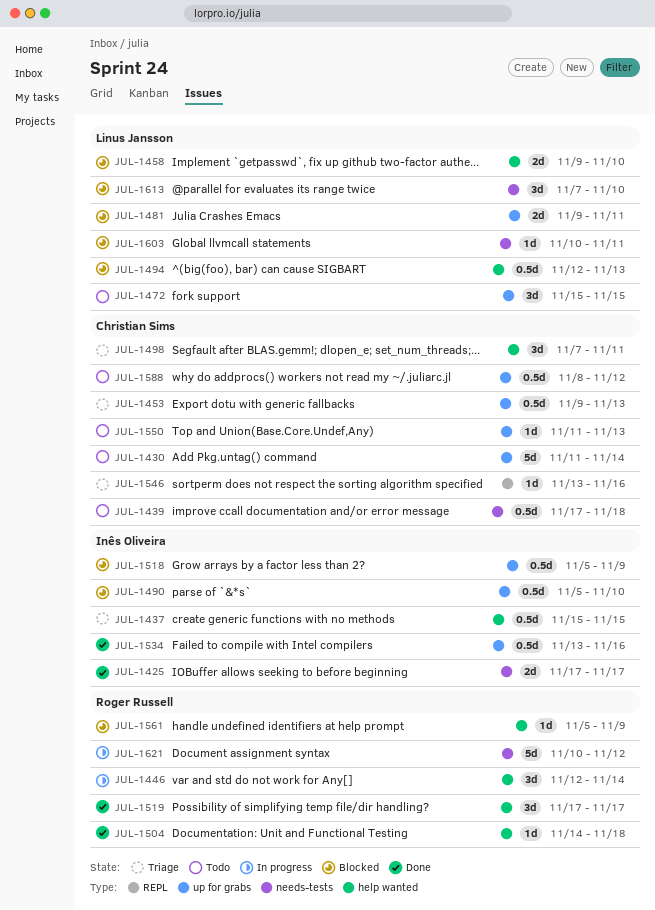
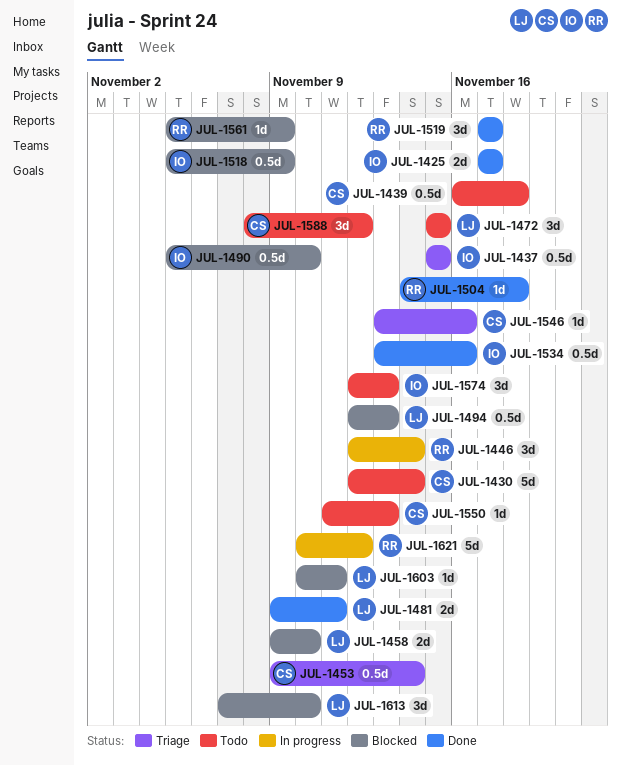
JUL-1430, start: Nov 11 -> Nov 12
JUL-1439, start: Nov 17 -> Nov 16
JUL-1453, due: Nov 13 -> Nov 14
JUL-1481, status: Blocked -> Done
JUL-1498: present -> none
JUL-1574: none -> present
JUL-1588, estimate: 0.5d -> 3d

